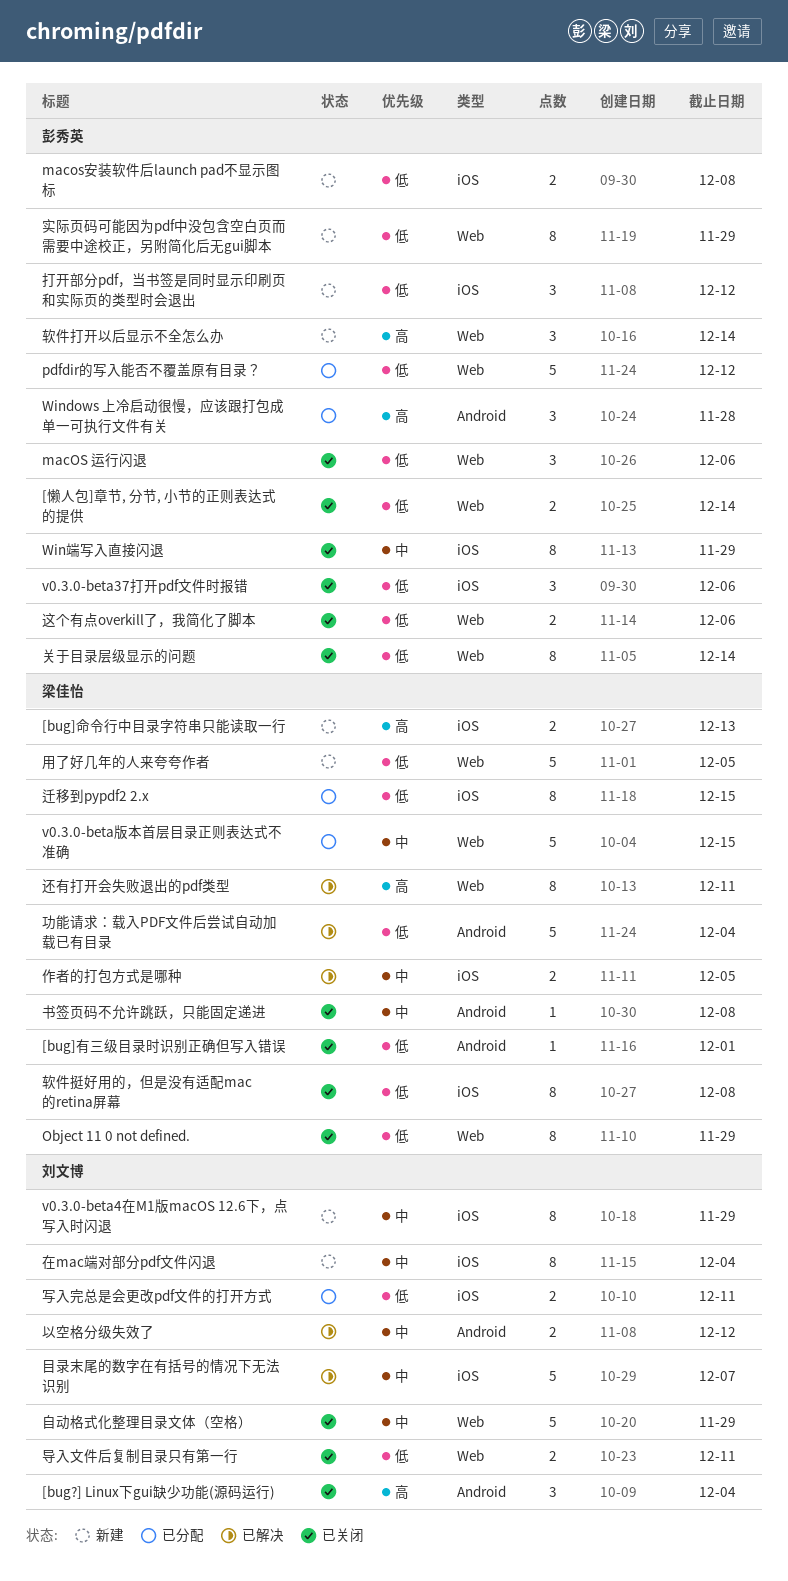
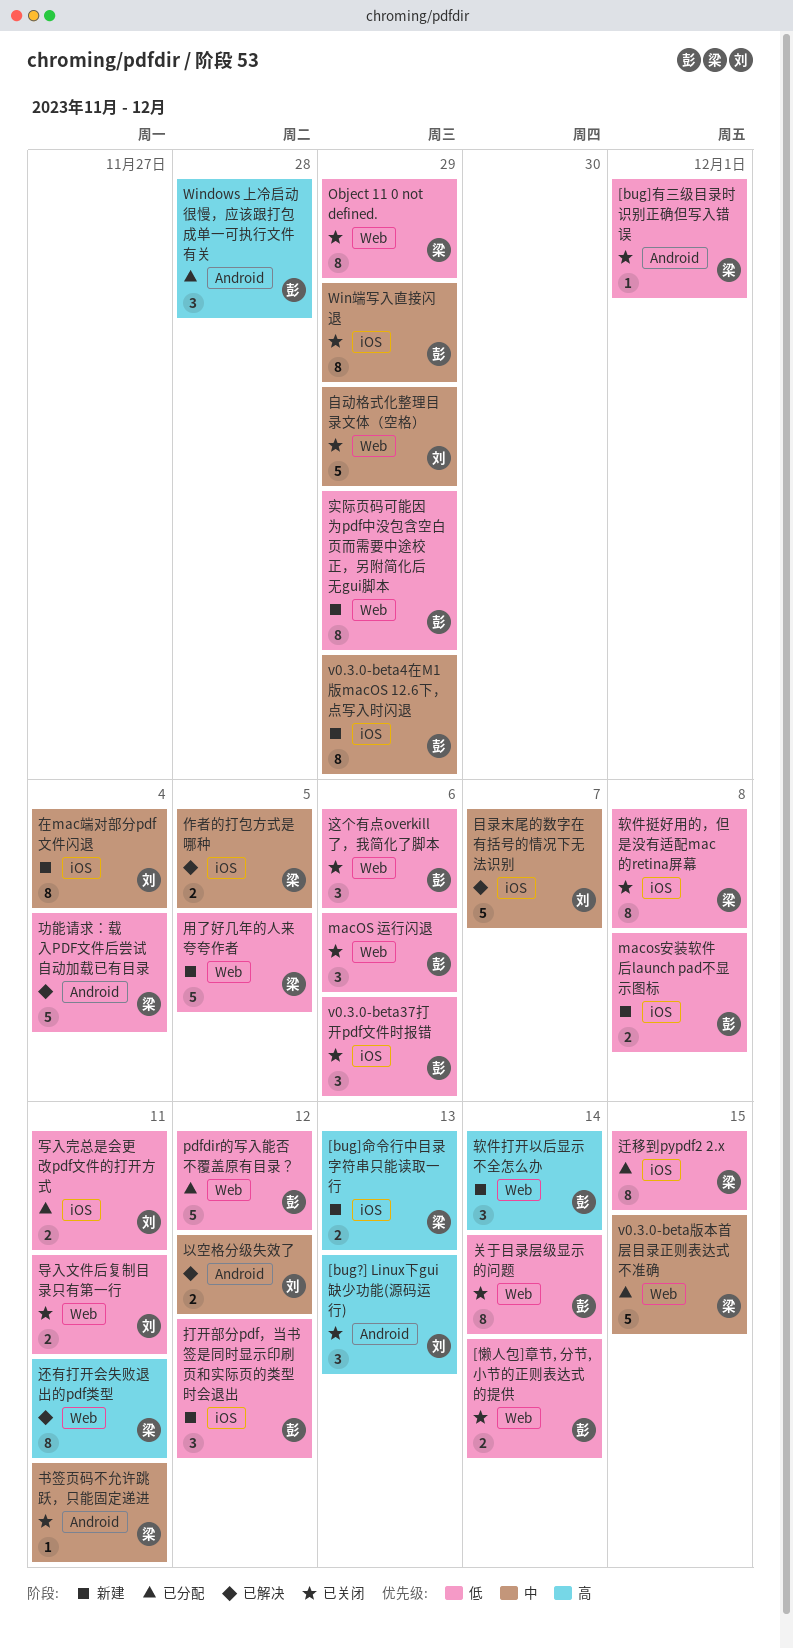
[bug?] Linux下gui缺少功能(源码运行), due: Dec 4 -> Dec 13
v0.3.0-beta4在M1版macOS 12.6下，点写入时闪退, owner: 刘文博 -> 彭秀英
书签页码不允许跳跃，只能固定递进, due: Dec 8 -> Dec 11
这个有点overkill了，我简化了脚本, estimate: 2 -> 3

